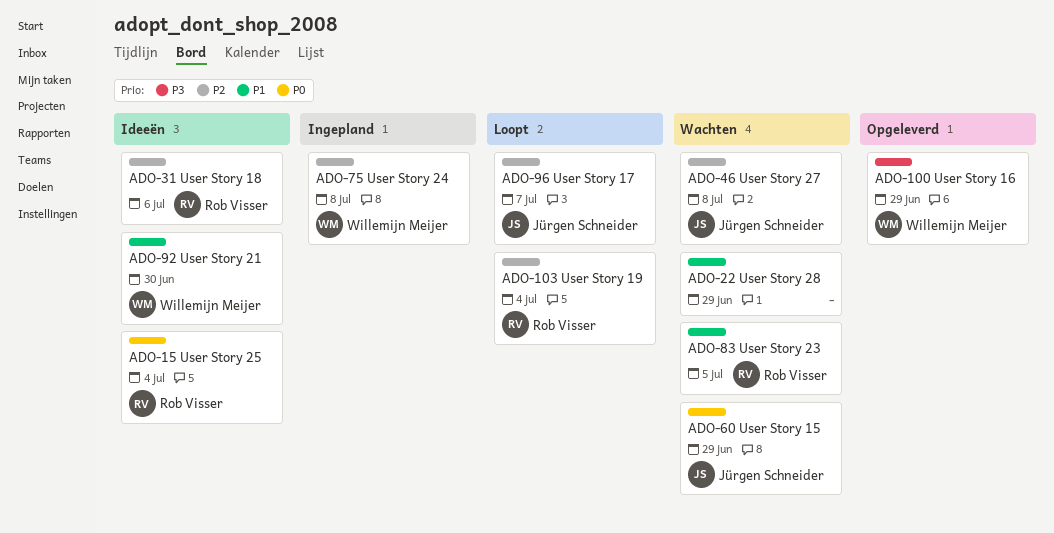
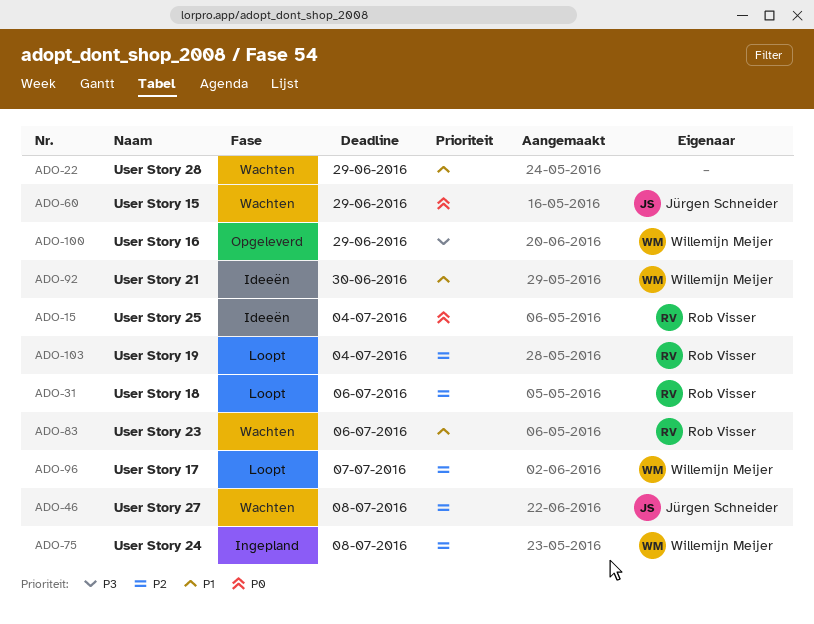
ADO-31, status: Ideeën -> Loopt
ADO-83, due: Jul 5 -> Jul 6
ADO-96, owner: Jürgen Schneider -> Willemijn Meijer

